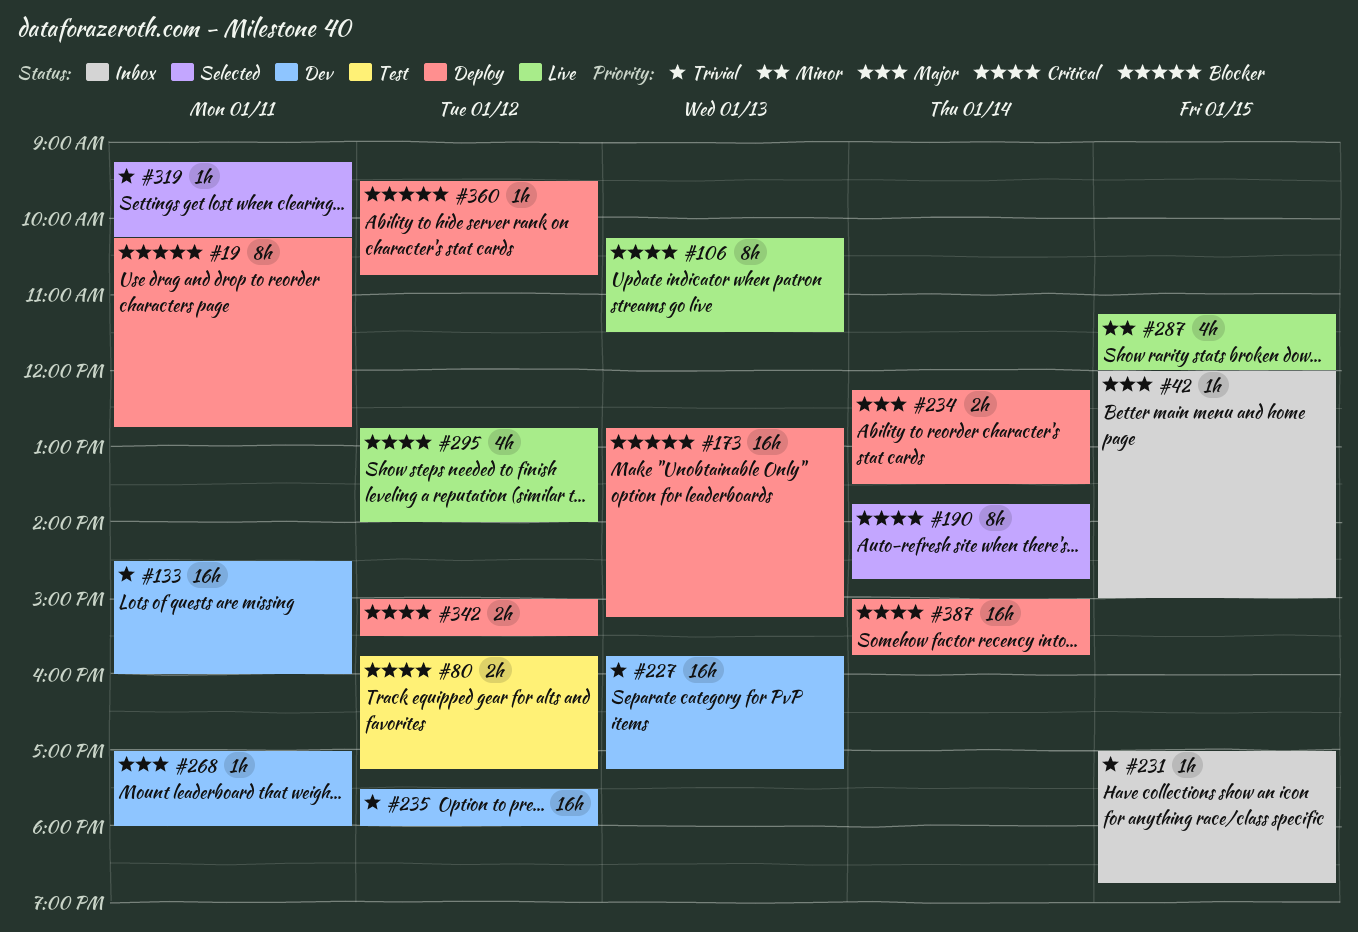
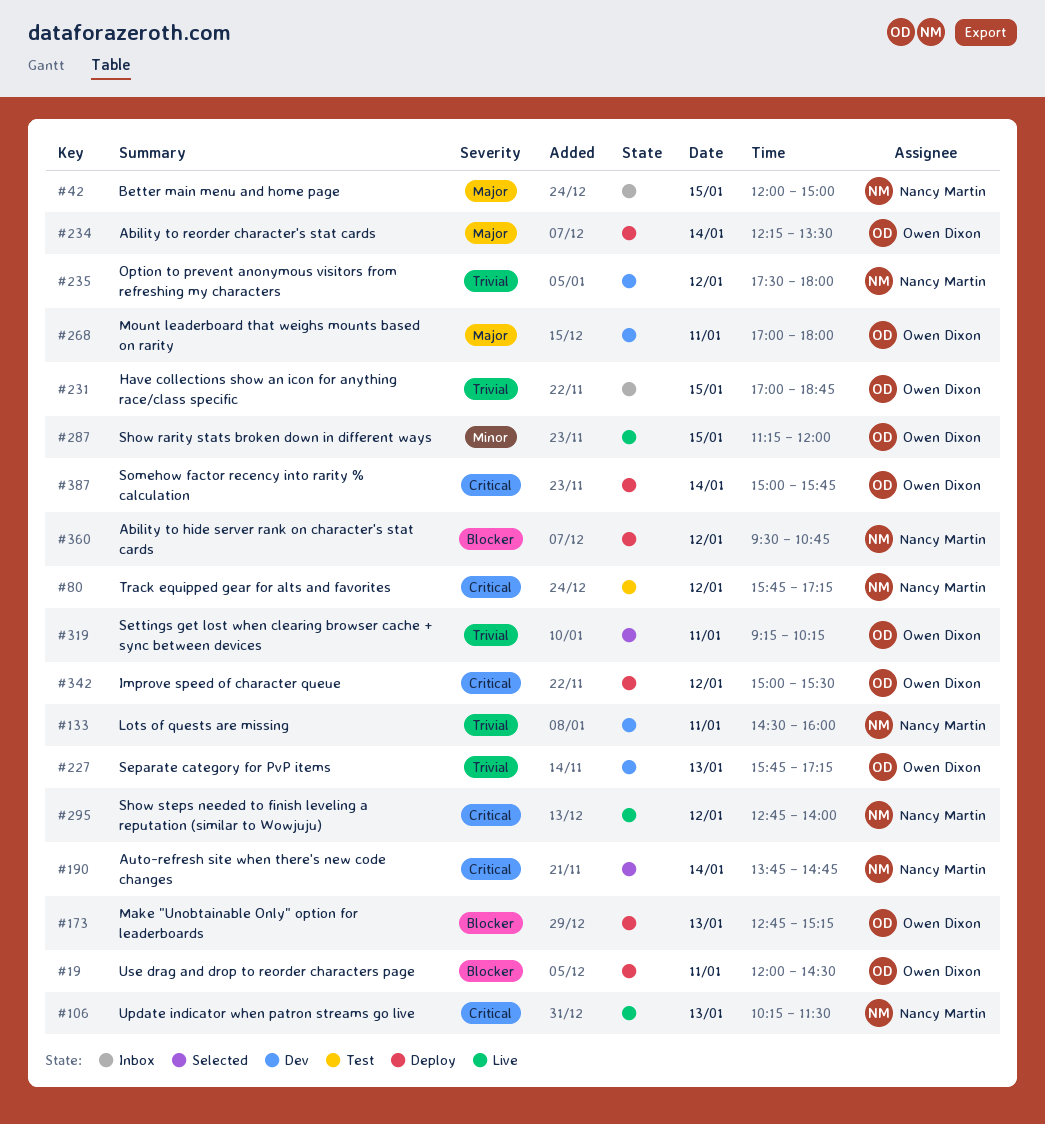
#19, begins: 10:15 -> 12:00
#19, ends: 12:45 -> 14:30

